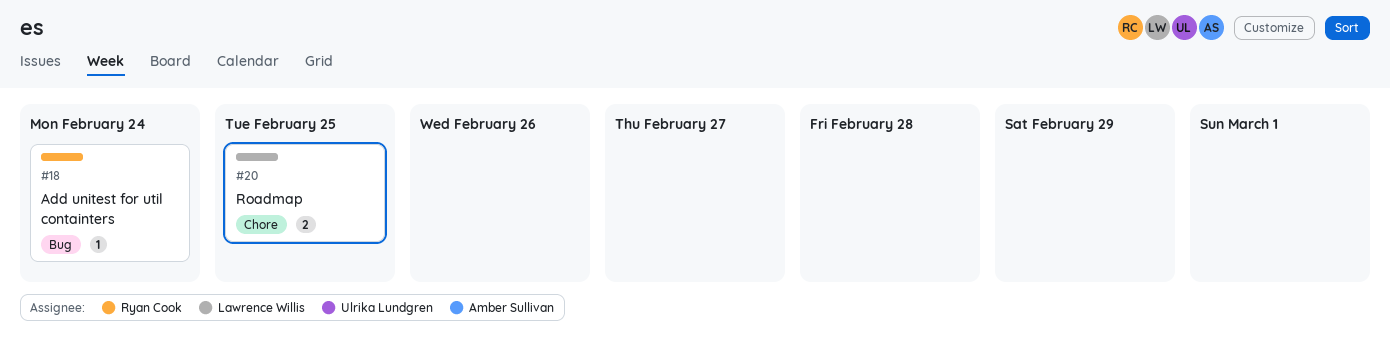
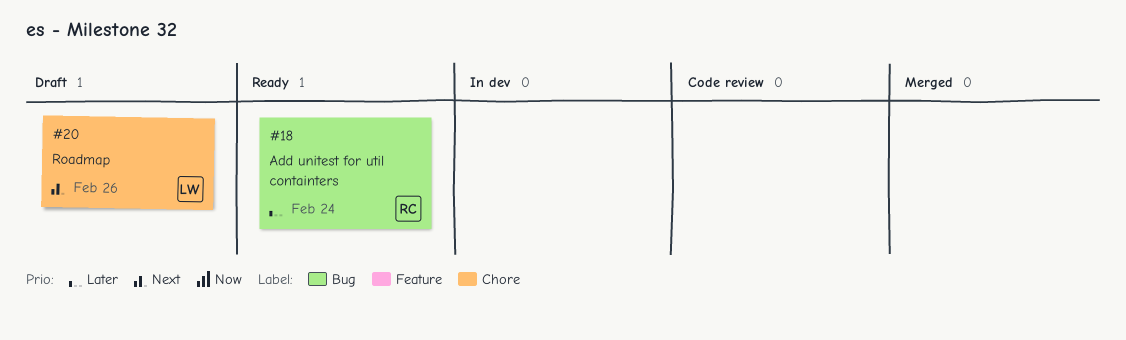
#20, due: Feb 25 -> Feb 26

